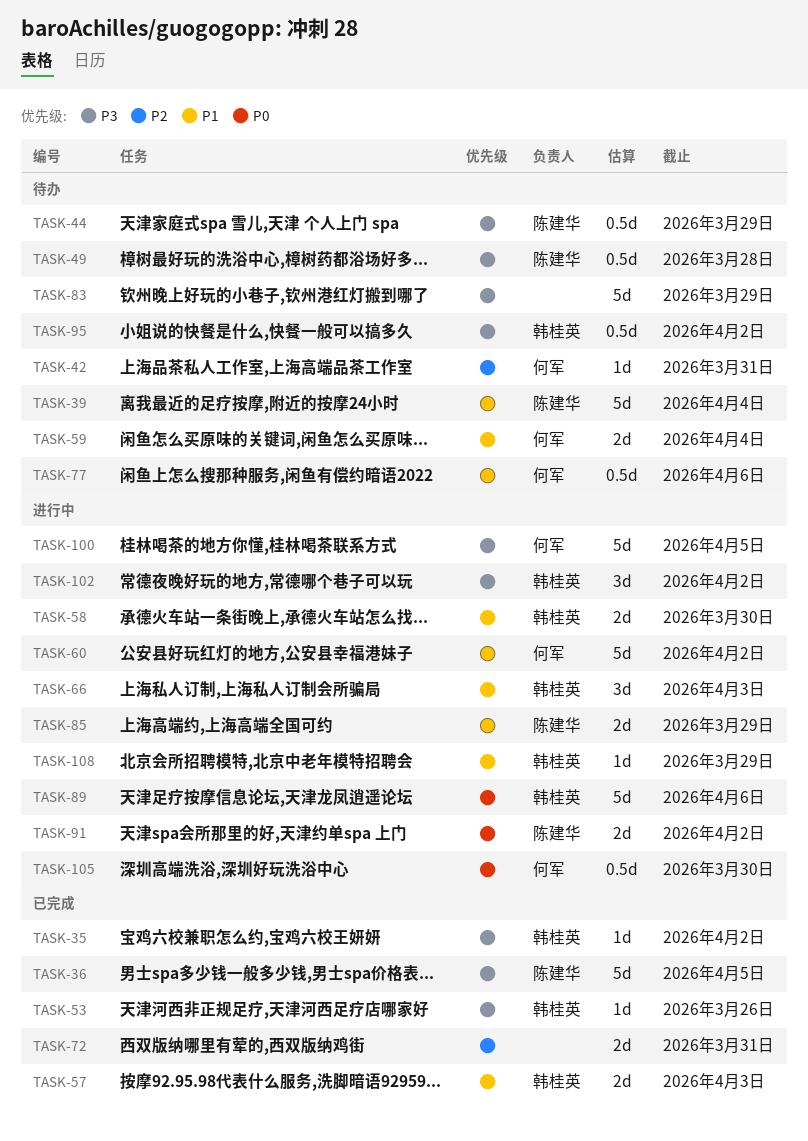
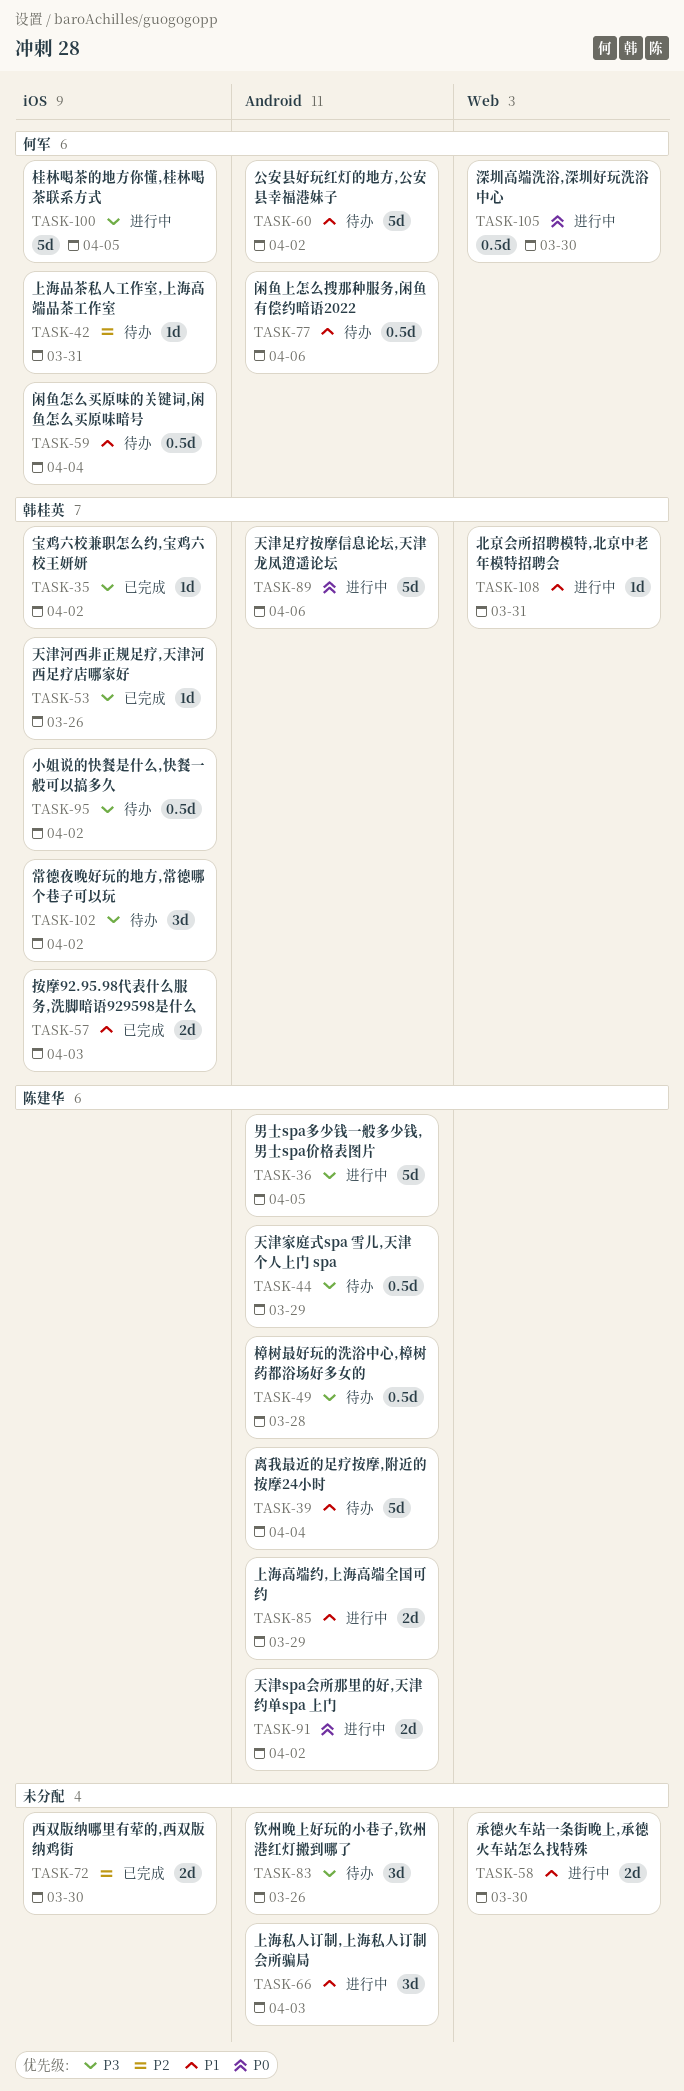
TASK-36, status: 已完成 -> 进行中
TASK-58, owner: 韩桂英 -> none
TASK-59, estimate: 2d -> 0.5d
TASK-60, status: 进行中 -> 待办
TASK-66, owner: 韩桂英 -> none
TASK-72, due: Mar 31 -> Mar 30
TASK-83, estimate: 5d -> 3d
TASK-83, due: Mar 29 -> Mar 26
TASK-102, status: 进行中 -> 待办
TASK-108, due: Mar 29 -> Mar 31

